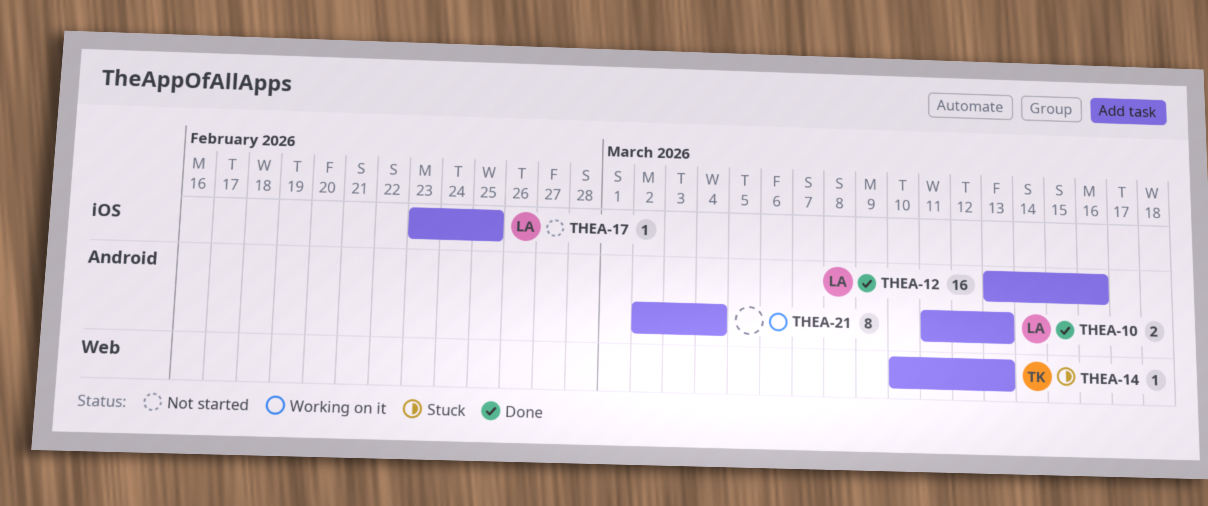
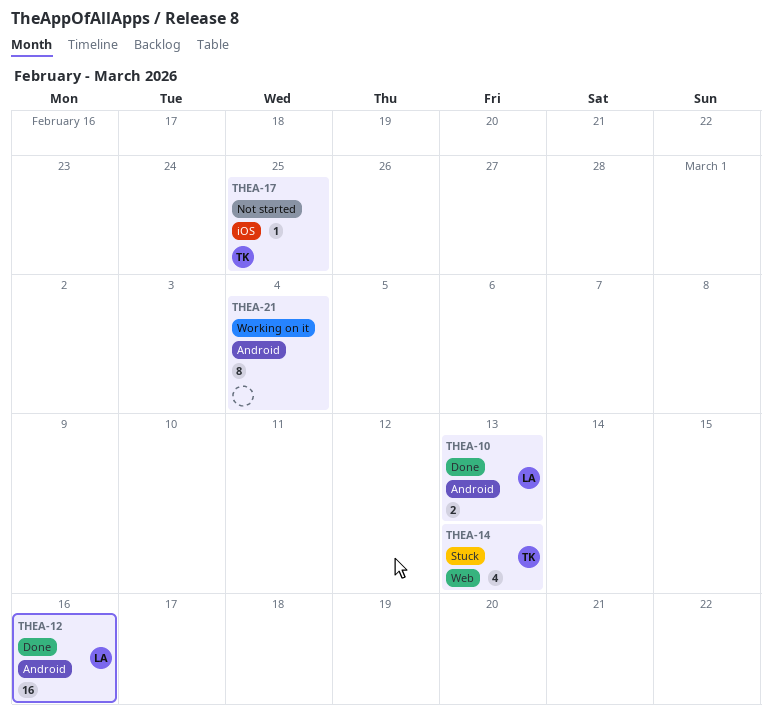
THEA-14, estimate: 1 -> 4
THEA-17, owner: LA -> TK

